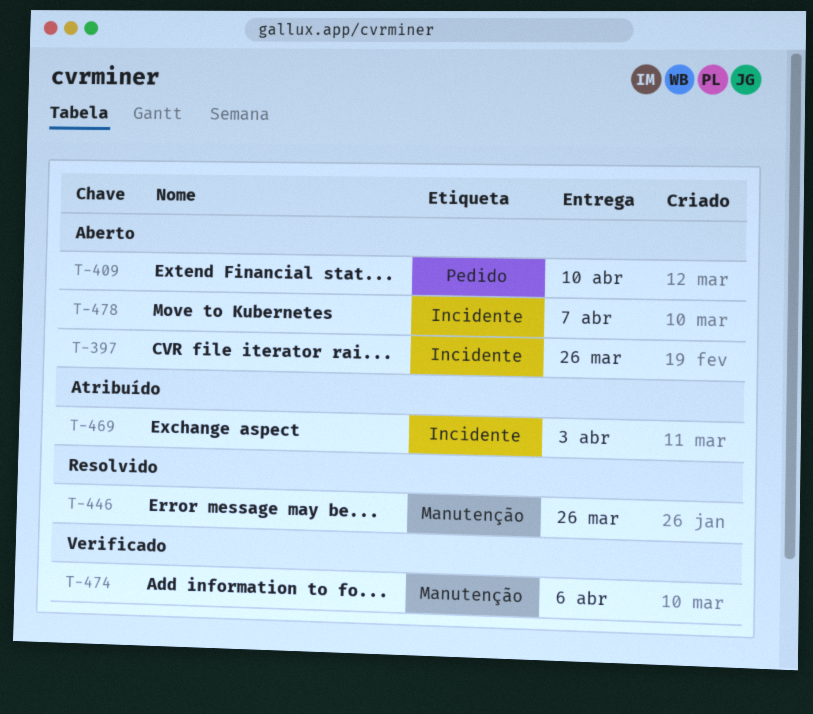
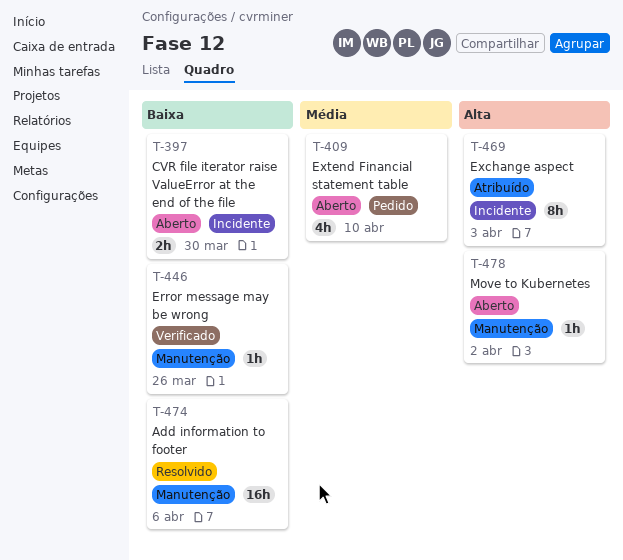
T-397, due: Mar 26 -> Mar 30
T-446, status: Resolvido -> Verificado
T-474, status: Verificado -> Resolvido
T-478, label: Incidente -> Manutenção
T-478, due: Apr 7 -> Apr 2

